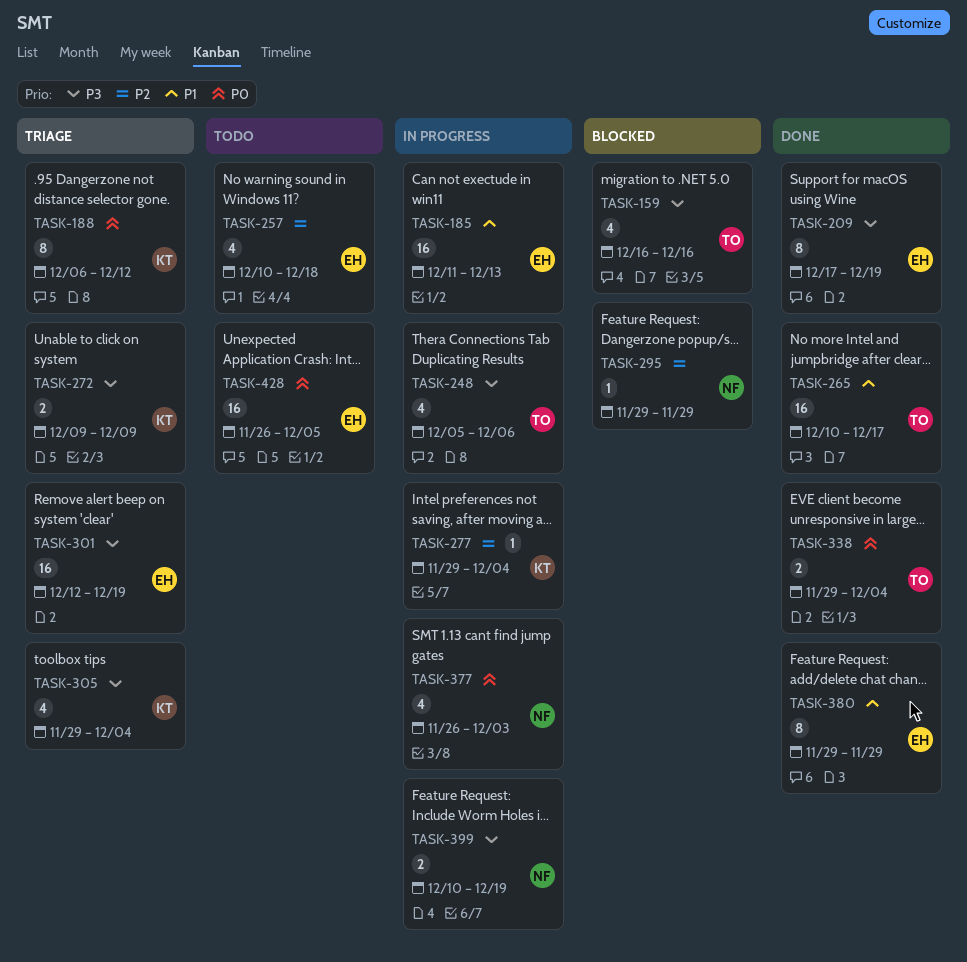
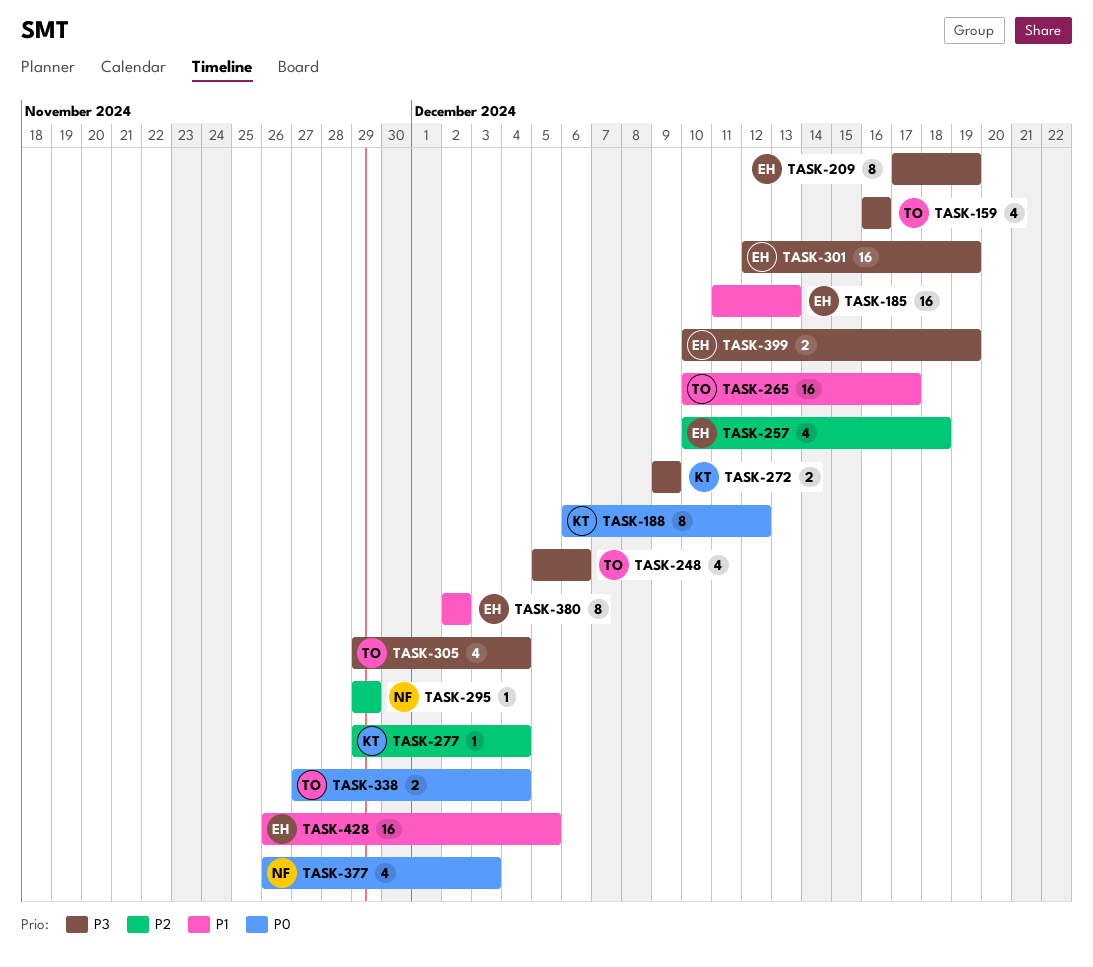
TASK-305, owner: KT -> TO
TASK-338, start: Nov 29 -> Nov 27
TASK-380, start: Nov 29 -> Dec 2
TASK-380, due: Nov 29 -> Dec 2
TASK-399, owner: NF -> EH
TASK-428, priority: P0 -> P1

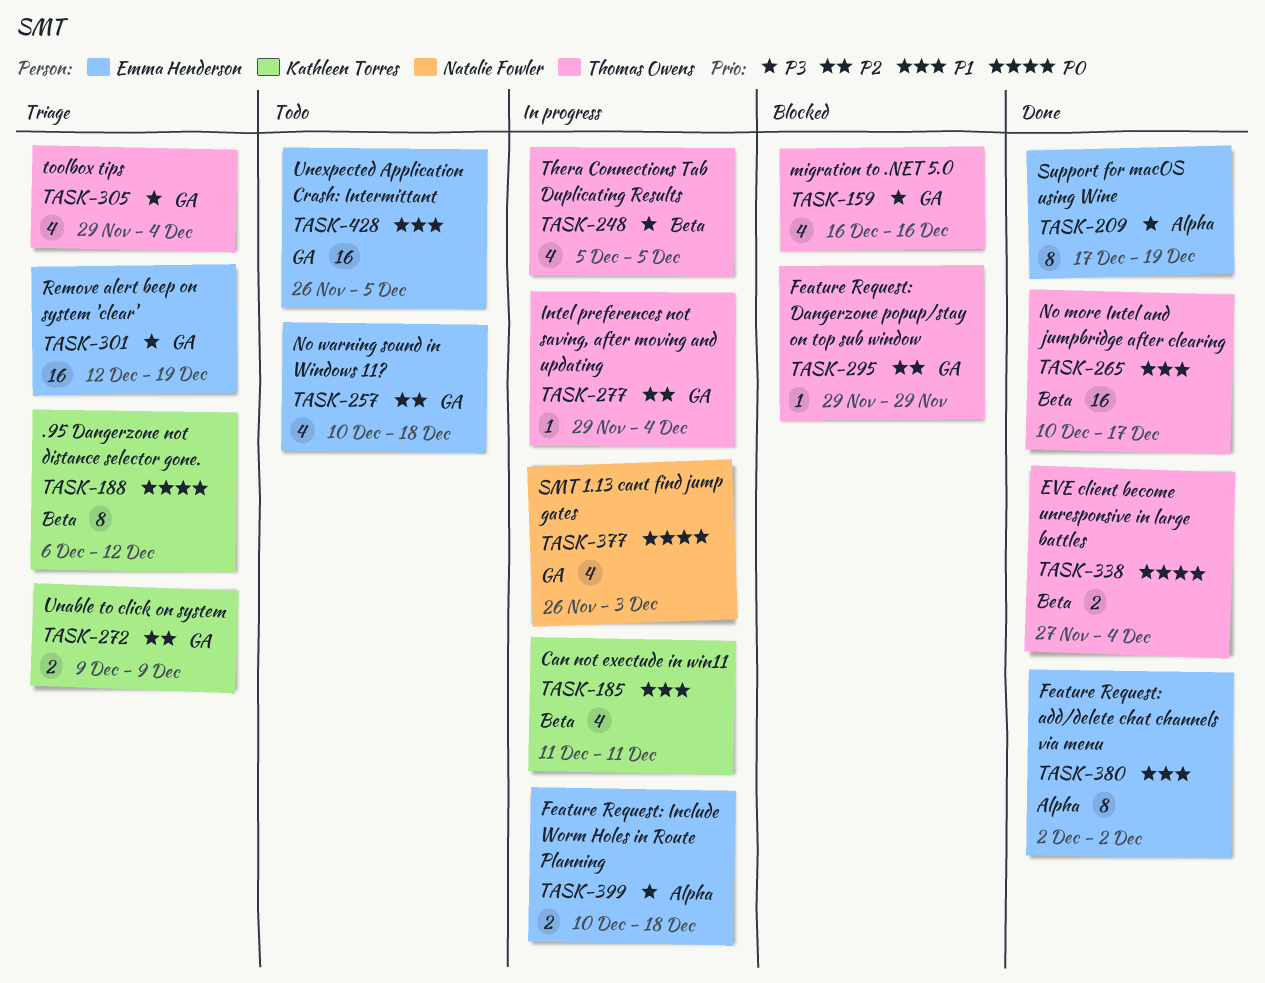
TASK-185, owner: Emma Henderson -> Kathleen Torres
TASK-185, estimate: 16 -> 4
TASK-185, due: Dec 13 -> Dec 11
TASK-248, due: Dec 6 -> Dec 5
TASK-272, priority: P3 -> P2
TASK-277, owner: Kathleen Torres -> Thomas Owens
TASK-295, owner: Natalie Fowler -> Thomas Owens
TASK-399, due: Dec 19 -> Dec 18

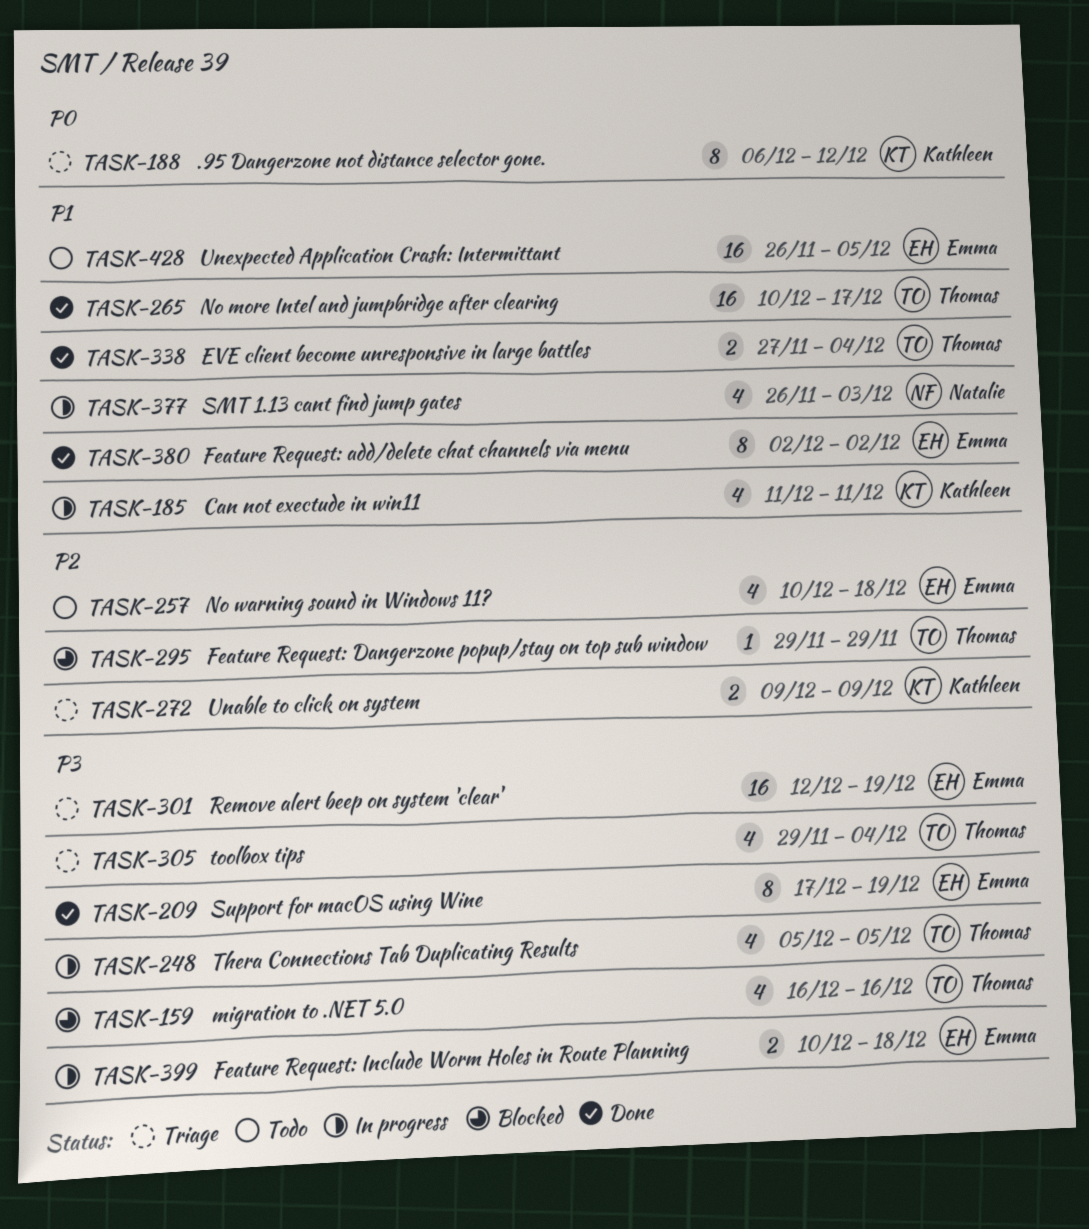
TASK-277: present -> none
TASK-338, priority: P0 -> P1
TASK-377, priority: P0 -> P1

